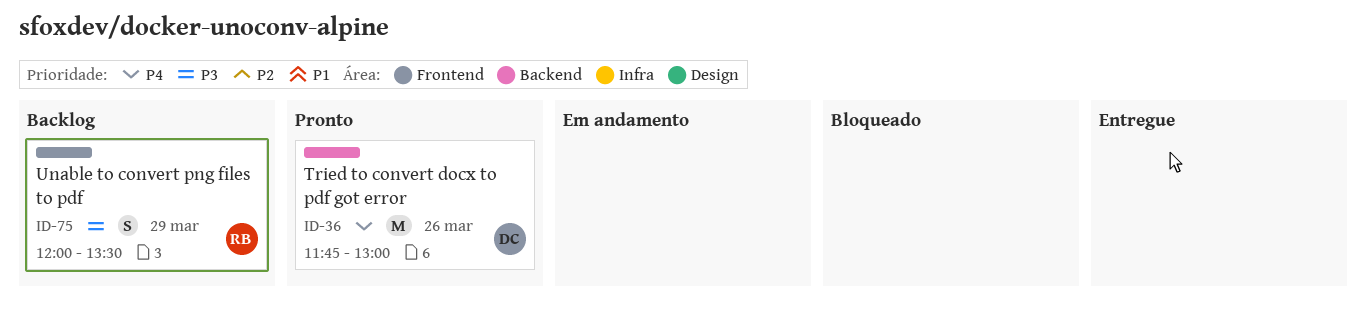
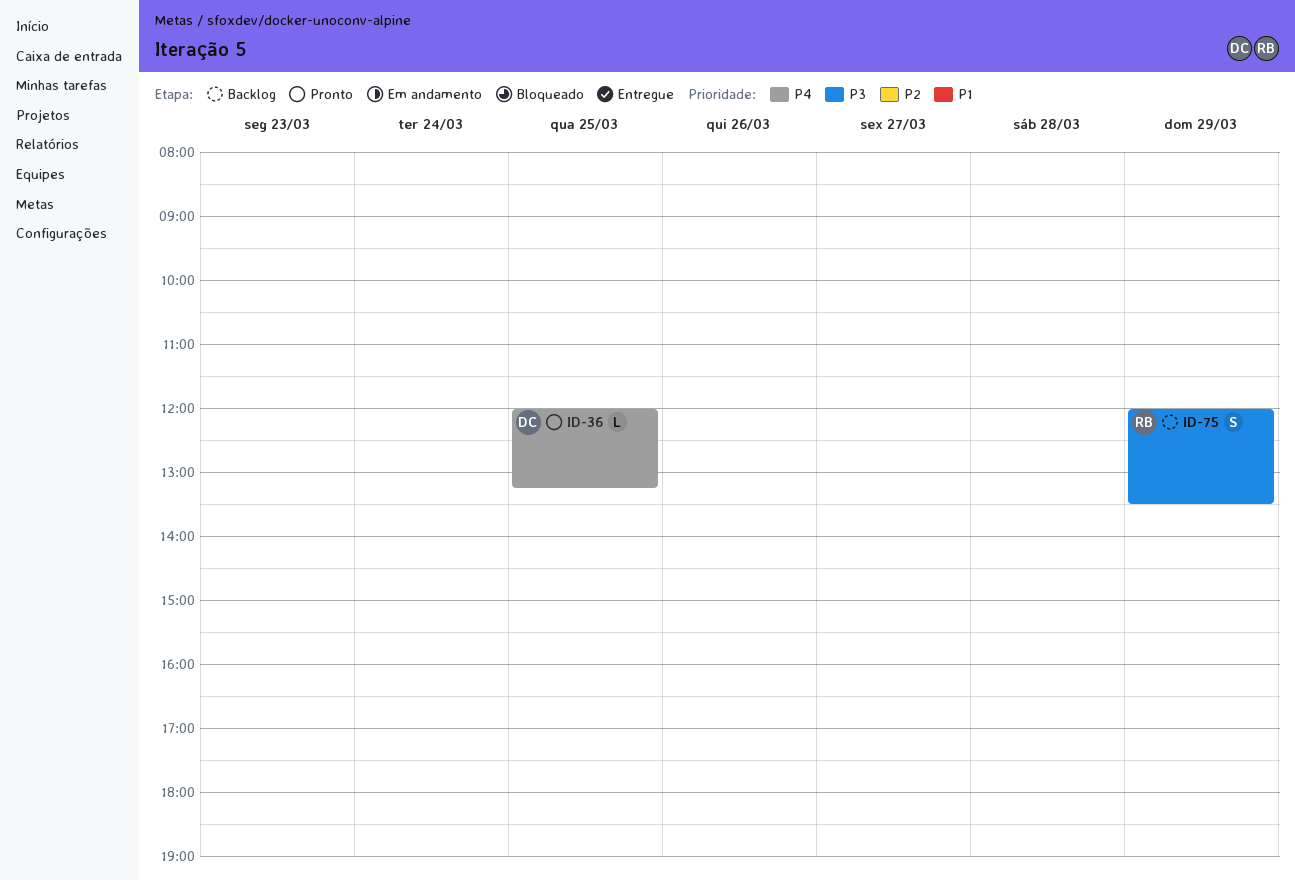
ID-36, estimate: M -> L
ID-36, day: Mar 26 -> Mar 25
ID-36, begins: 11:45 -> 12:00
ID-36, ends: 13:00 -> 13:15

